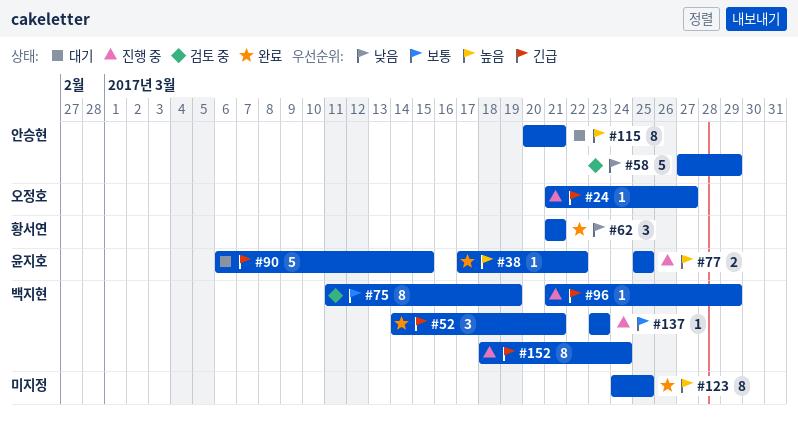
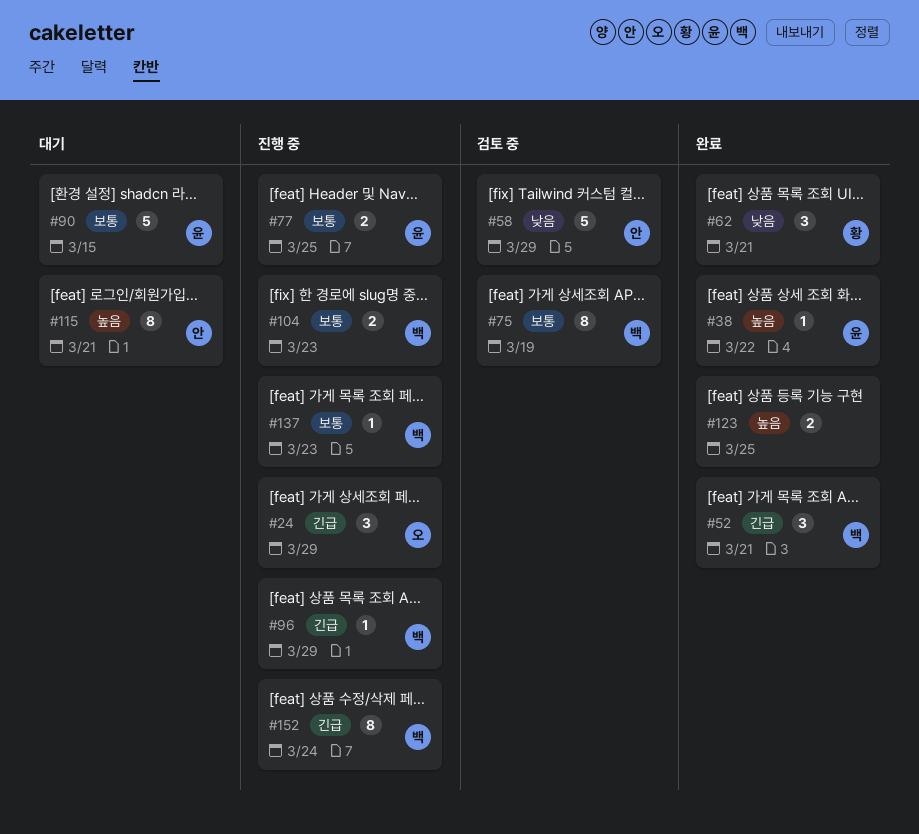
#24, estimate: 1 -> 3
#24, due: Mar 27 -> Mar 29
#77, priority: 높음 -> 보통
#90, priority: 긴급 -> 보통
#104: none -> present
#123, estimate: 8 -> 2

